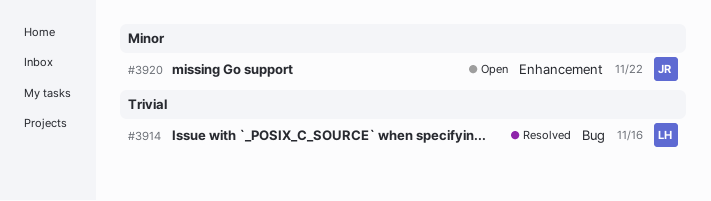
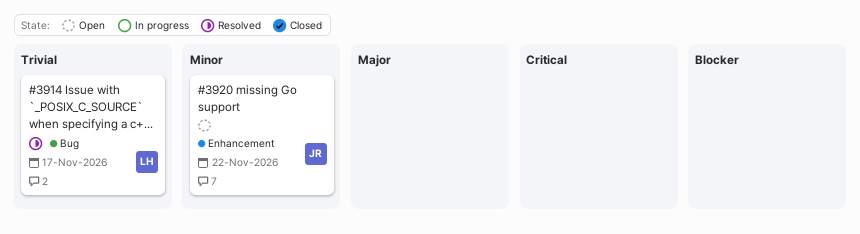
#3914, due: Nov 16 -> Nov 17

